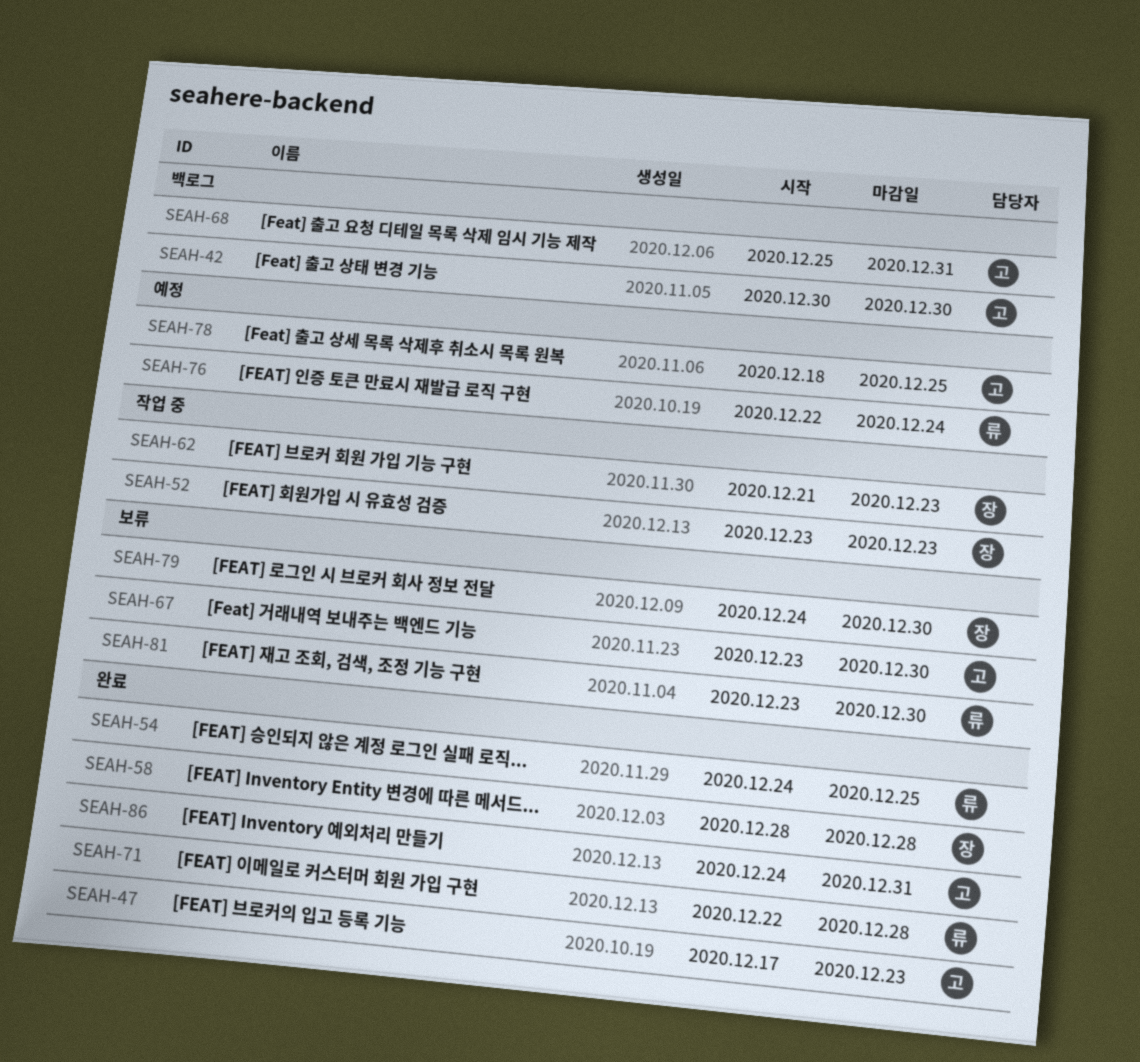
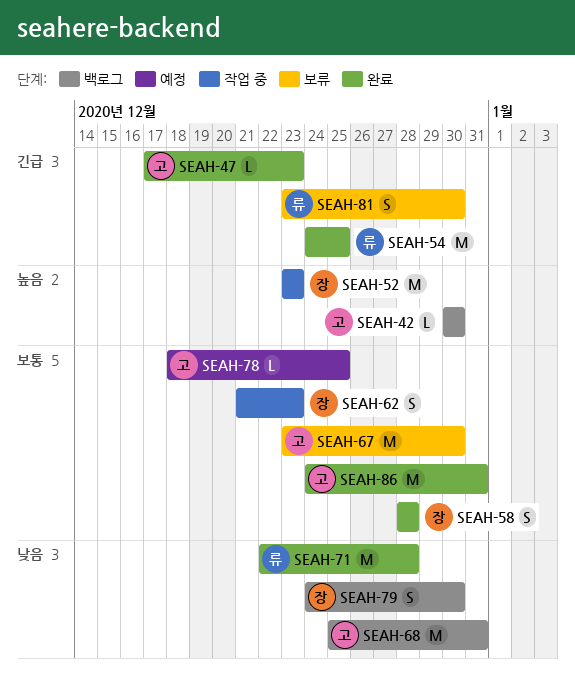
SEAH-76: present -> none
SEAH-79, status: 보류 -> 백로그

